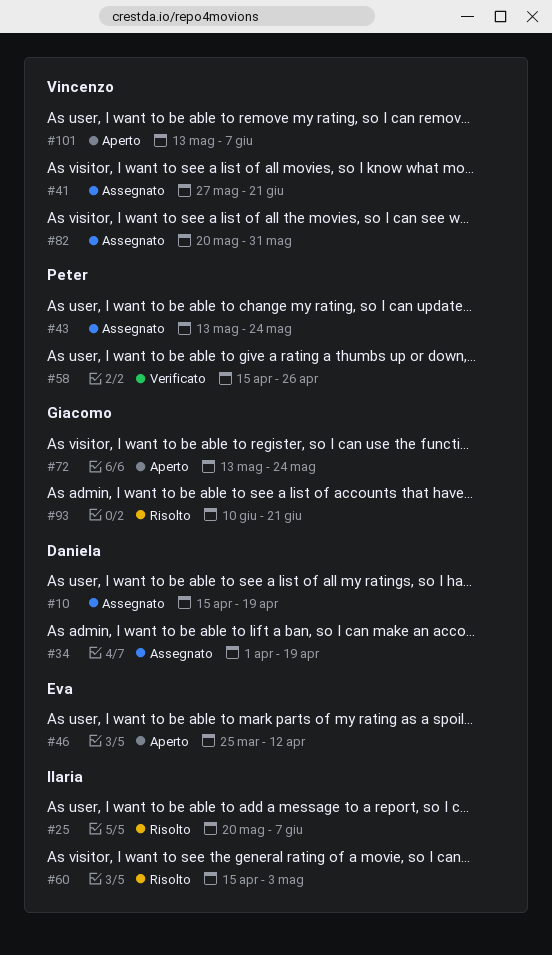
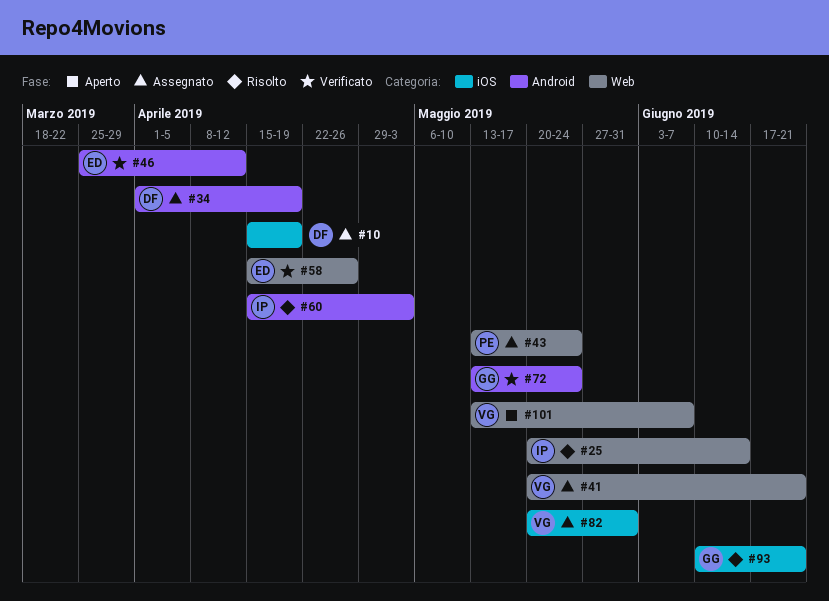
#25, due: Jun 7 -> Jun 14
#41, start: May 27 -> May 20
#46, status: Aperto -> Verificato
#58, owner: Peter -> Eva
#72, status: Aperto -> Verificato

